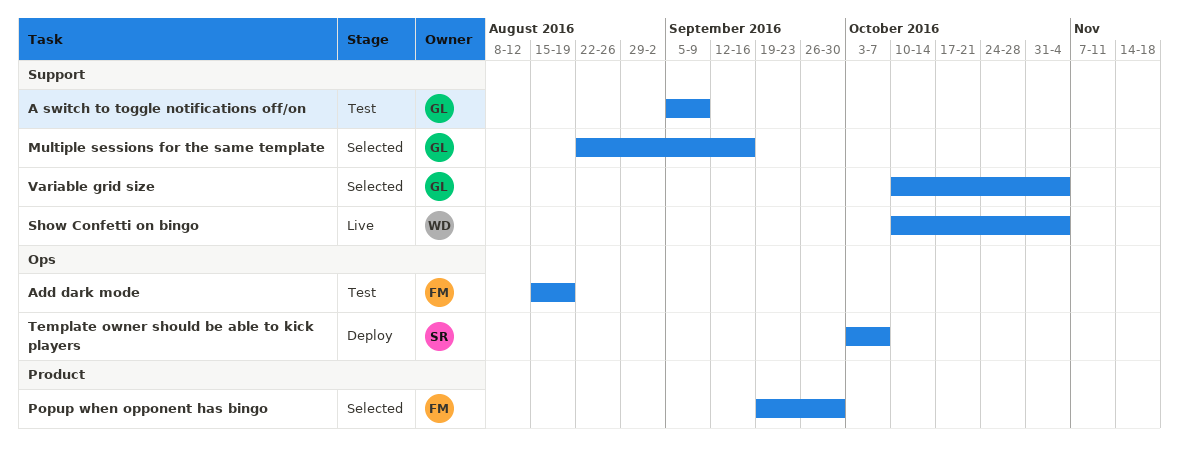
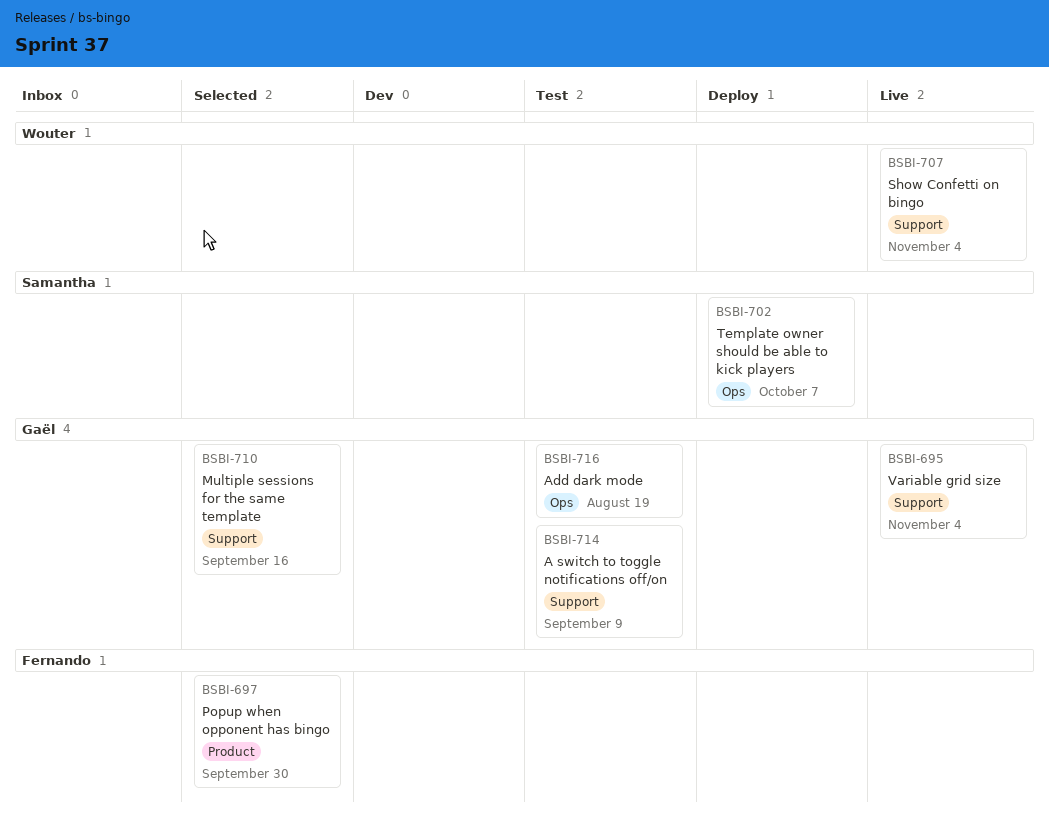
Add dark mode, owner: Fernando -> Gaël
Variable grid size, status: Selected -> Live

